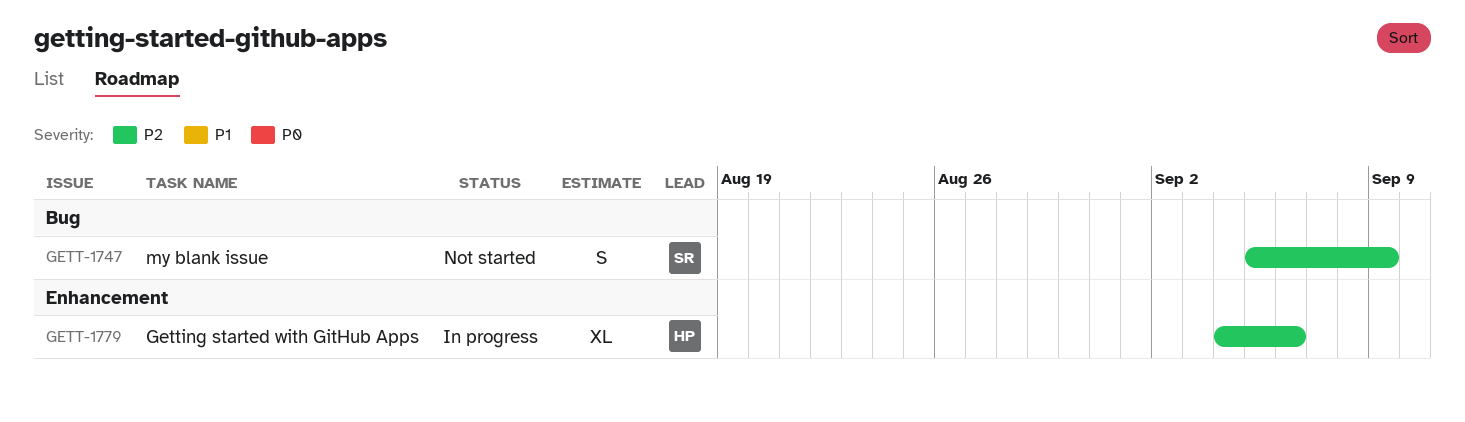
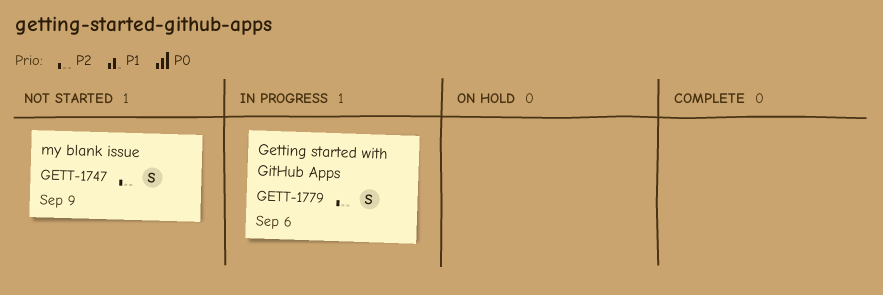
GETT-1779, estimate: XL -> S

